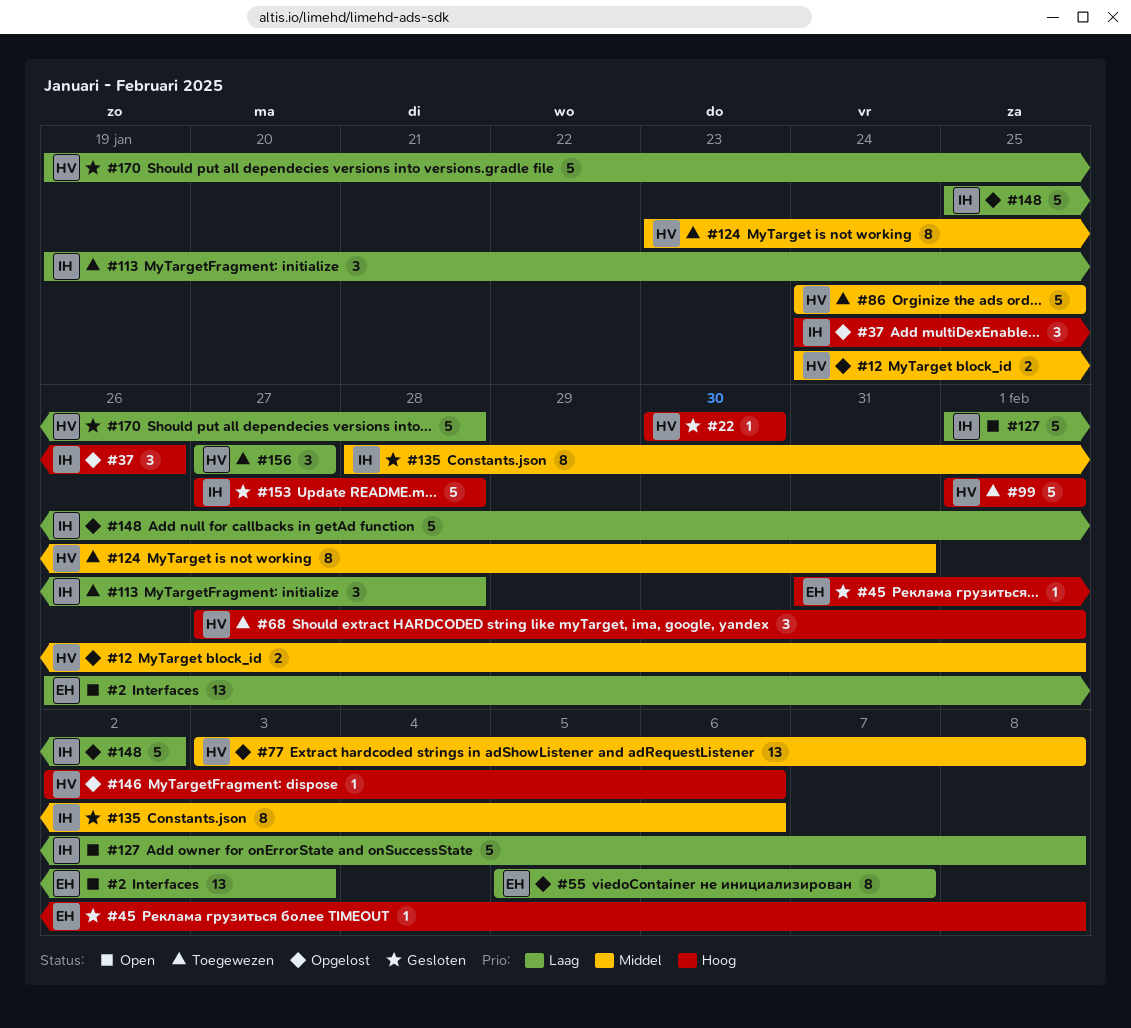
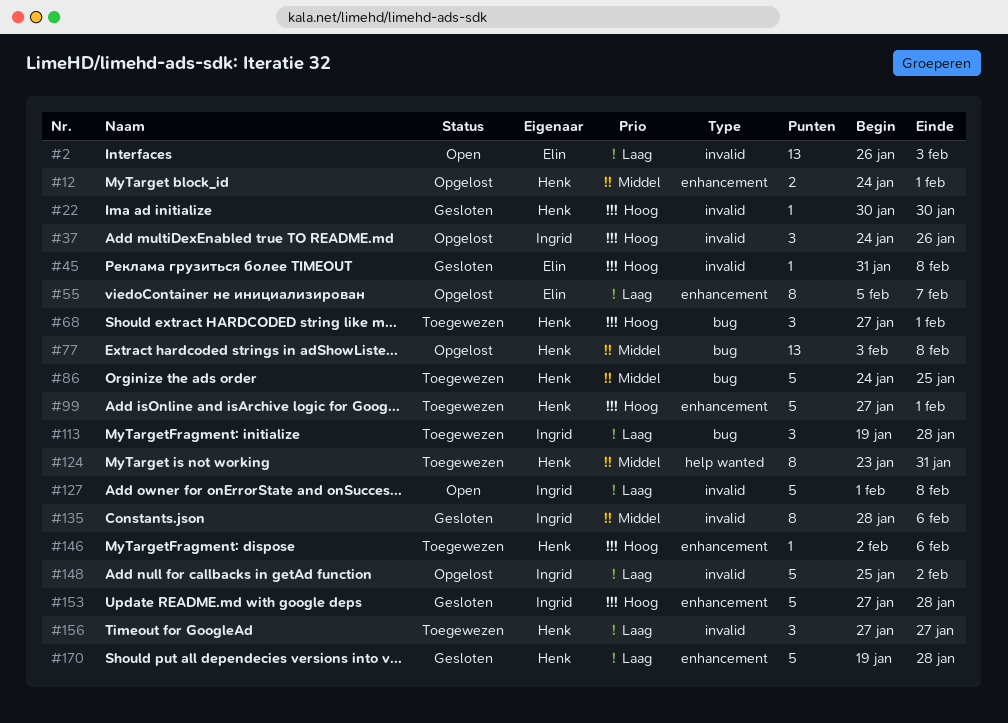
#99, start: Feb 1 -> Jan 27
#146, status: Opgelost -> Toegewezen

